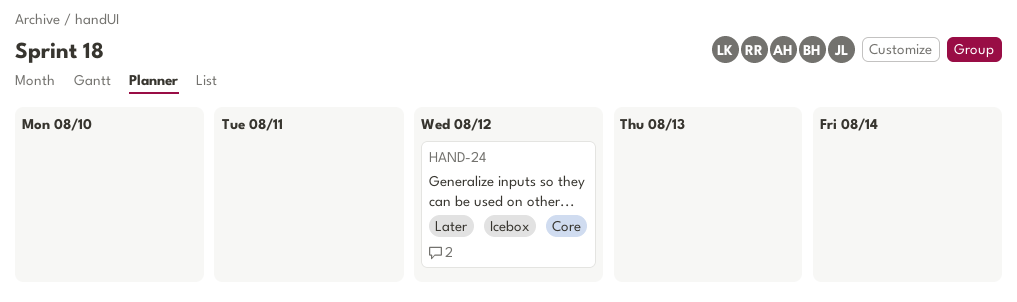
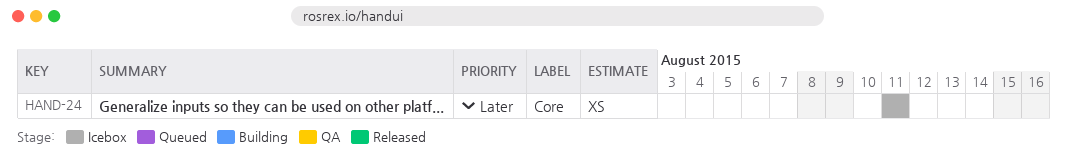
HAND-24, due: Aug 12 -> Aug 11

